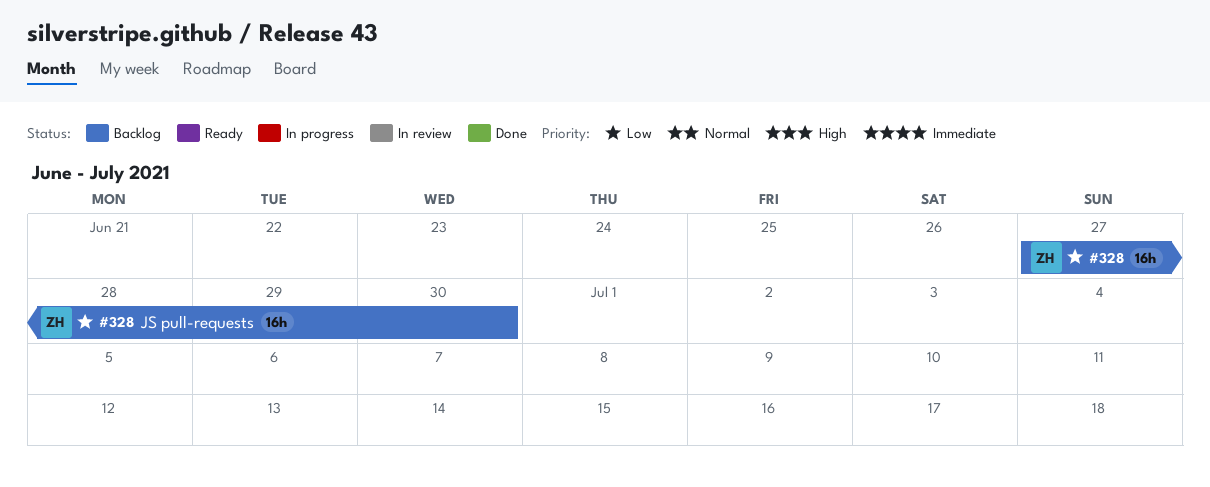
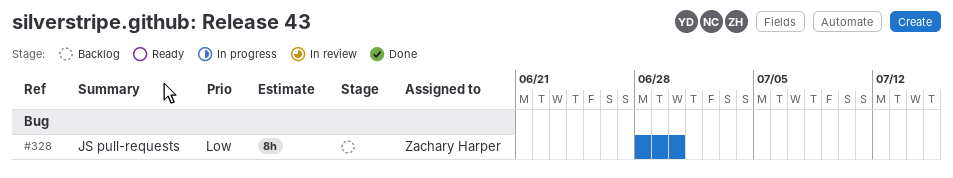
#328, estimate: 16h -> 8h
#328, start: Jun 27 -> Jun 28

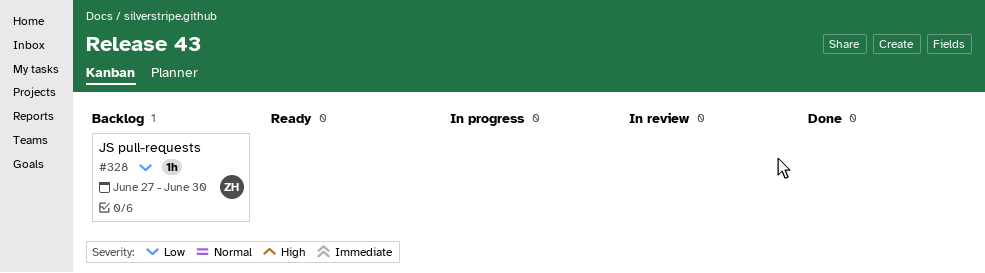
#328, estimate: 8h -> 1h
#328, start: Jun 28 -> Jun 27

